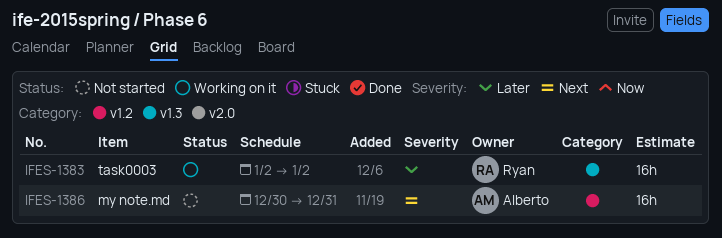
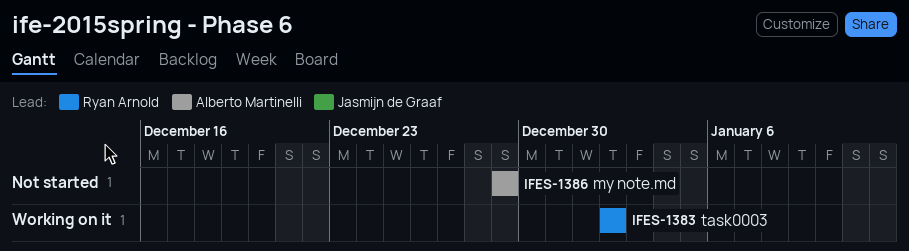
IFES-1386, start: Dec 30 -> Dec 29
IFES-1386, due: Dec 31 -> Dec 29

